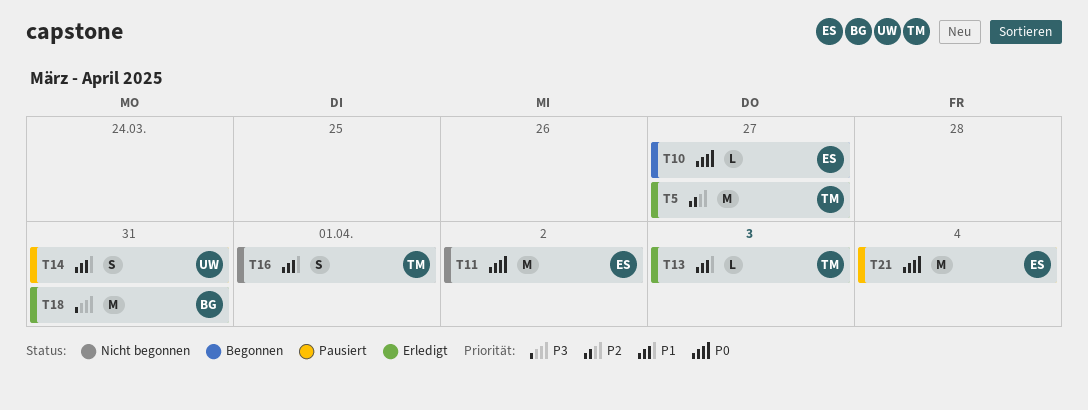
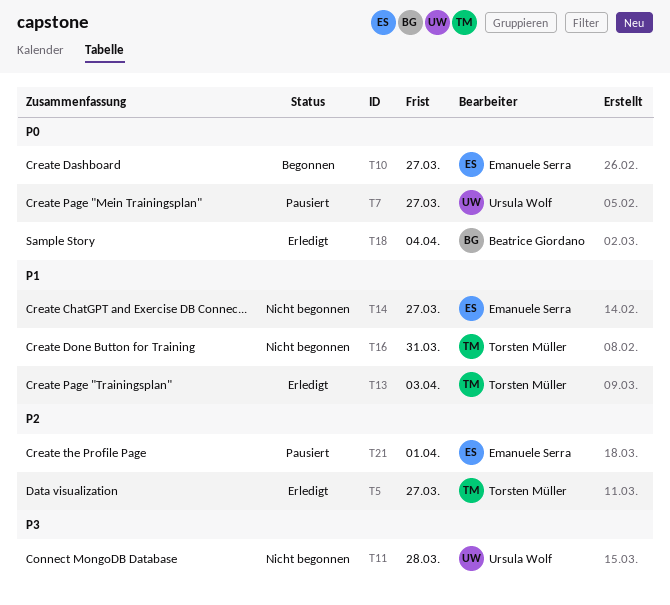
T7: none -> present
T11, owner: Emanuele Serra -> Ursula Wolf
T11, priority: P0 -> P3
T11, due: Apr 2 -> Mar 28
T14, status: Pausiert -> Nicht begonnen
T14, owner: Ursula Wolf -> Emanuele Serra
T14, due: Mar 31 -> Mar 27
T16, due: Apr 1 -> Mar 31
T18, priority: P3 -> P0
T18, due: Mar 31 -> Apr 4
T21, priority: P0 -> P2
T21, due: Apr 4 -> Apr 1

